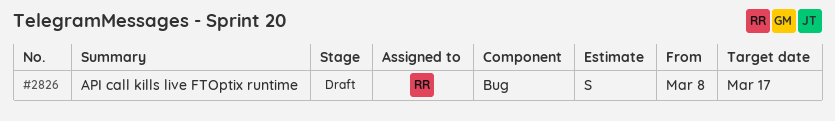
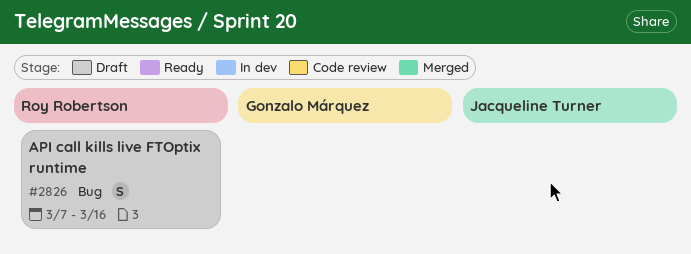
#2826, start: Mar 8 -> Mar 7
#2826, due: Mar 17 -> Mar 16

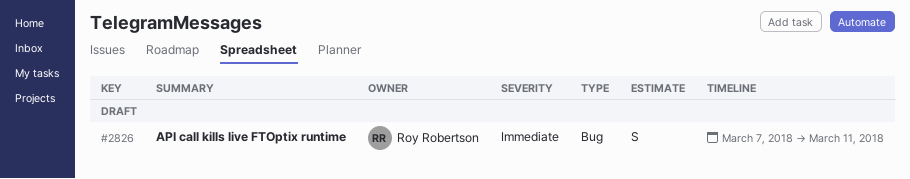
#2826, due: Mar 16 -> Mar 11

